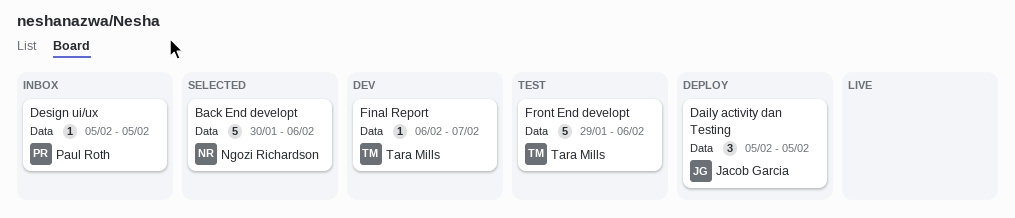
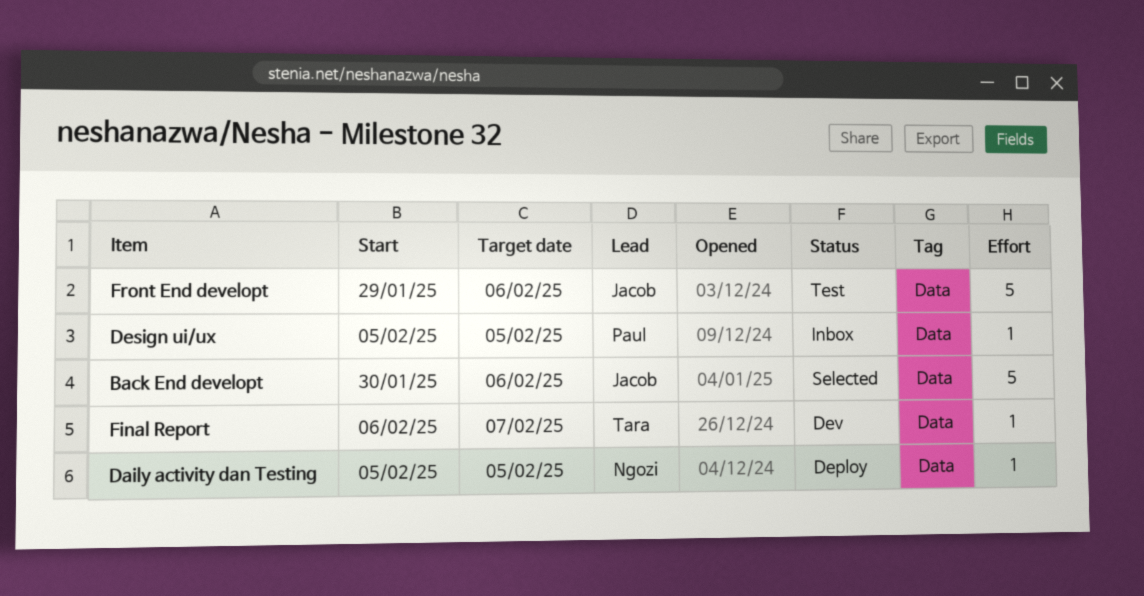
Back End developt, owner: Ngozi Richardson -> Jacob Garcia
Daily activity dan Testing, owner: Jacob Garcia -> Ngozi Richardson
Daily activity dan Testing, estimate: 3 -> 1
Front End developt, owner: Tara Mills -> Jacob Garcia

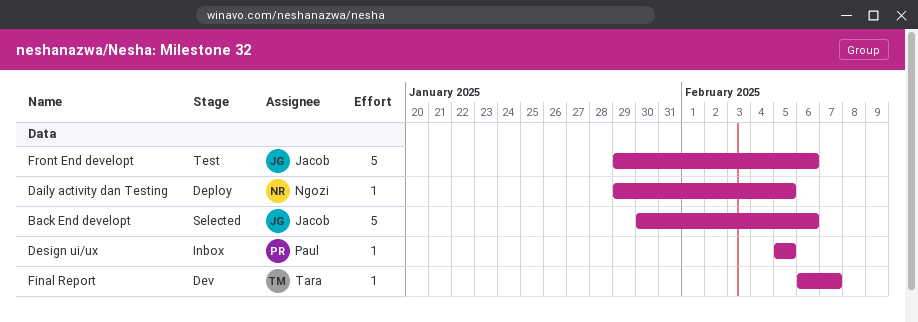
Daily activity dan Testing, start: Feb 5 -> Jan 29

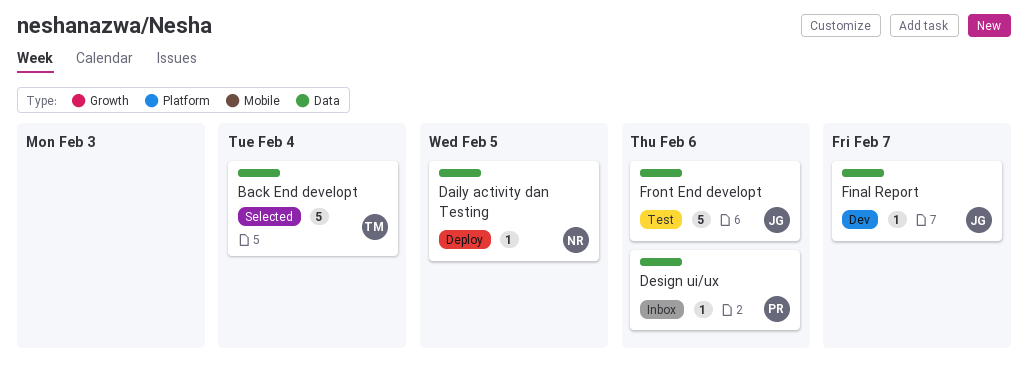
Back End developt, owner: Jacob -> Tara
Back End developt, due: Feb 6 -> Feb 4
Design ui/ux, due: Feb 5 -> Feb 6
Final Report, owner: Tara -> Jacob

